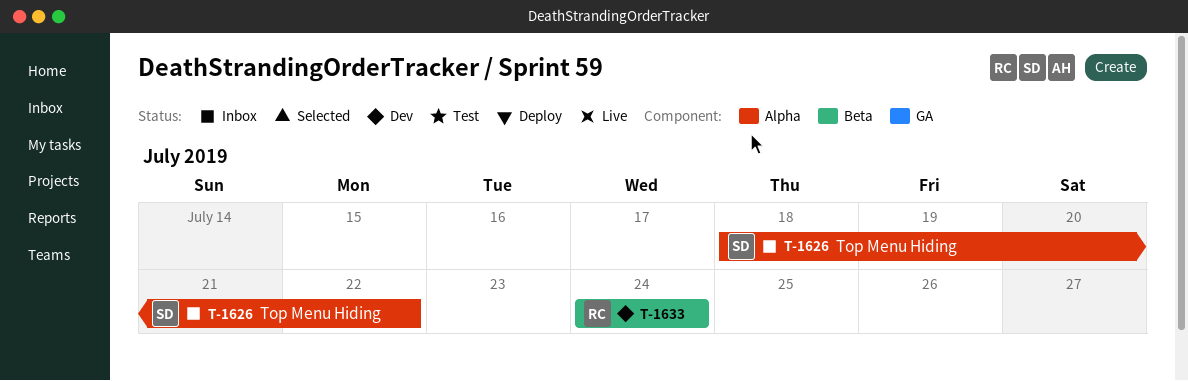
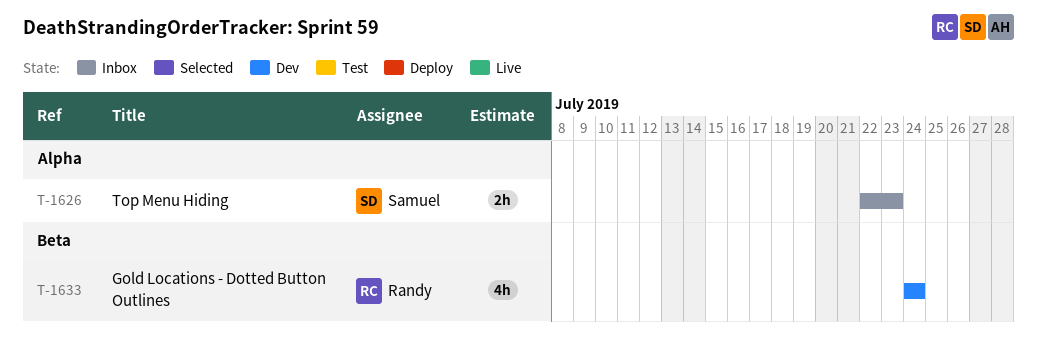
T-1626, start: Jul 18 -> Jul 22
T-1626, due: Jul 22 -> Jul 23

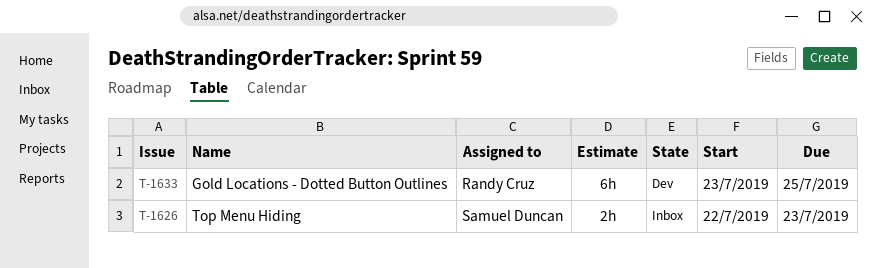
T-1633, estimate: 4h -> 6h
T-1633, start: Jul 24 -> Jul 23
T-1633, due: Jul 24 -> Jul 25

